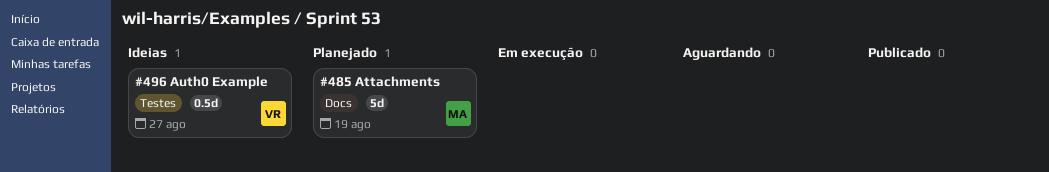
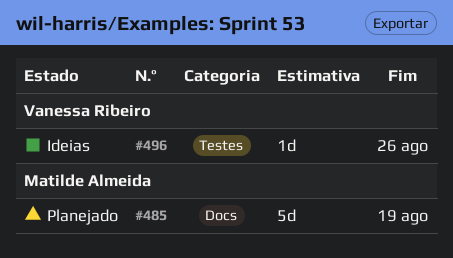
#496, estimate: 0.5d -> 1d
#496, due: Aug 27 -> Aug 26

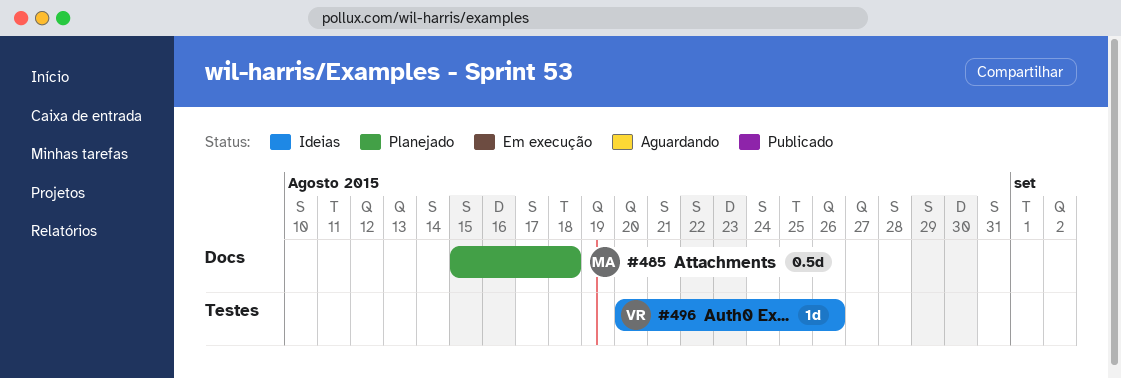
#485, estimate: 5d -> 0.5d
#485, due: Aug 19 -> Aug 18

